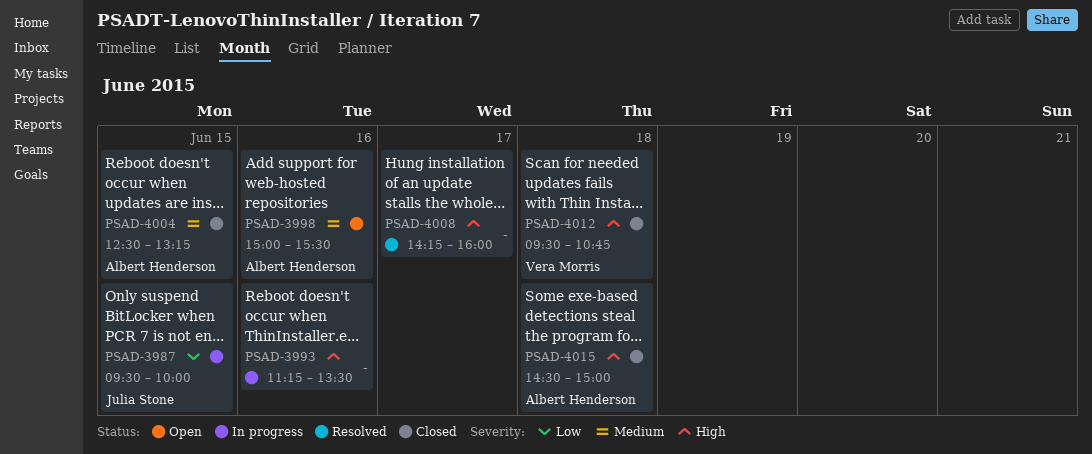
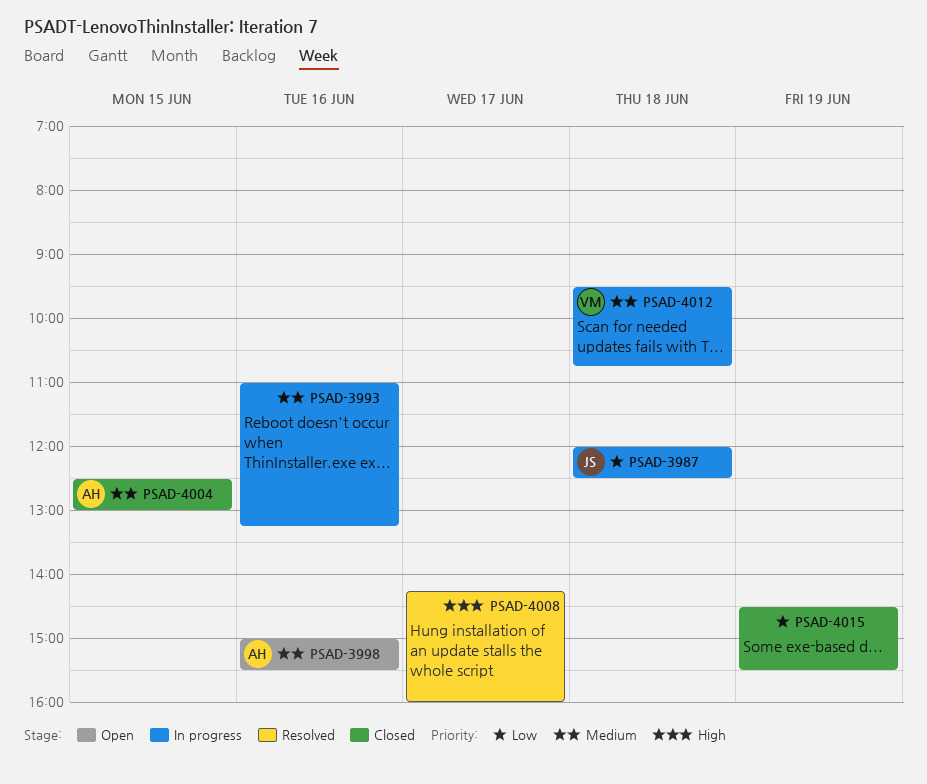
PSAD-3987, day: Jun 15 -> Jun 18
PSAD-3987, begins: 09:30 -> 12:00
PSAD-3987, ends: 10:00 -> 12:30
PSAD-3993, priority: High -> Medium
PSAD-3993, begins: 11:15 -> 11:00
PSAD-3993, ends: 13:30 -> 13:15
PSAD-4004, ends: 13:15 -> 13:00
PSAD-4012, status: Closed -> In progress
PSAD-4012, priority: High -> Medium
PSAD-4015, owner: Albert Henderson -> none
PSAD-4015, priority: High -> Low
PSAD-4015, day: Jun 18 -> Jun 19
PSAD-4015, ends: 15:00 -> 15:30

